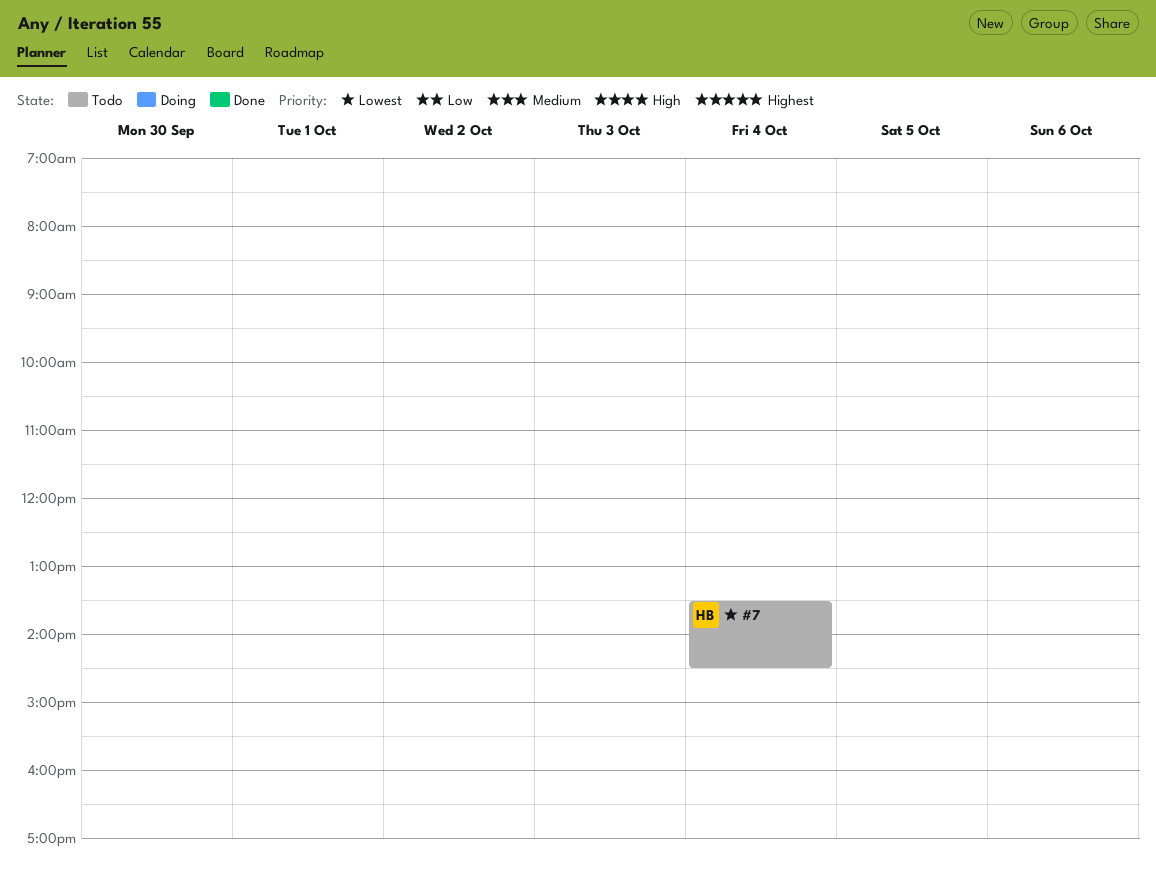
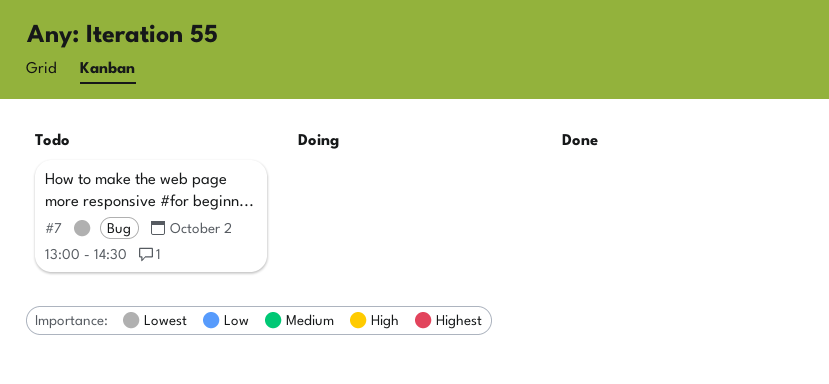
#7, day: Oct 4 -> Oct 2
#7, begins: 13:30 -> 13:00

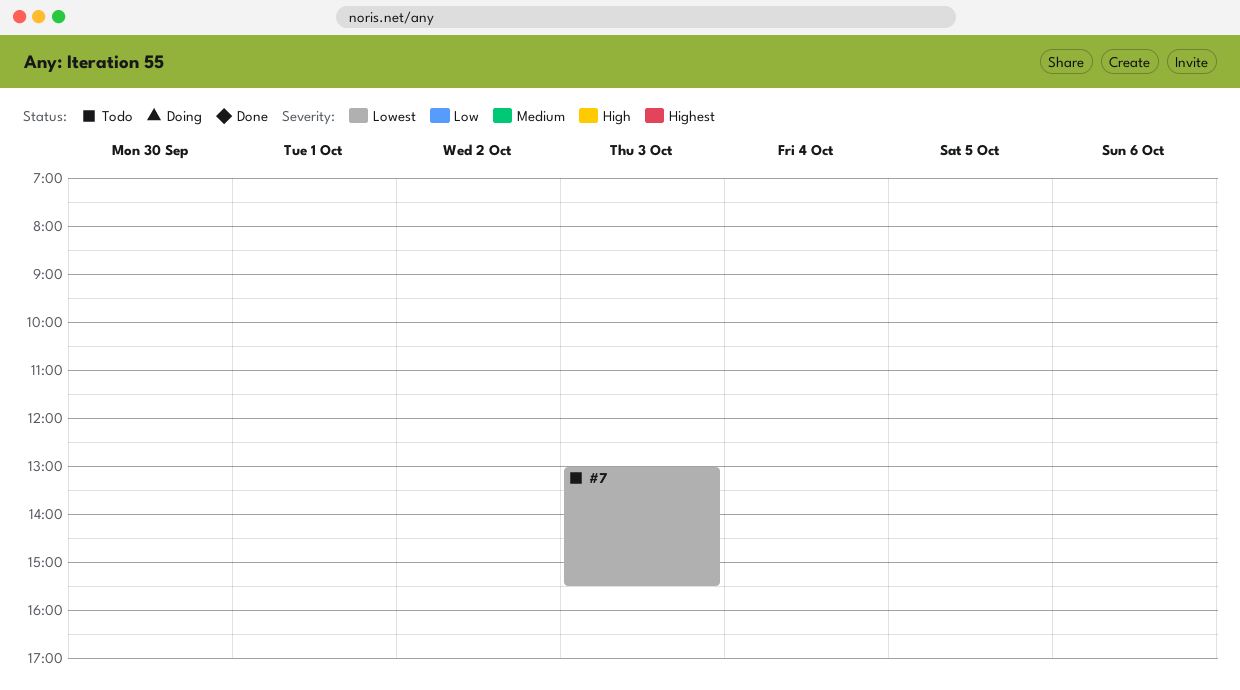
#7, day: Oct 2 -> Oct 3
#7, ends: 14:30 -> 15:30

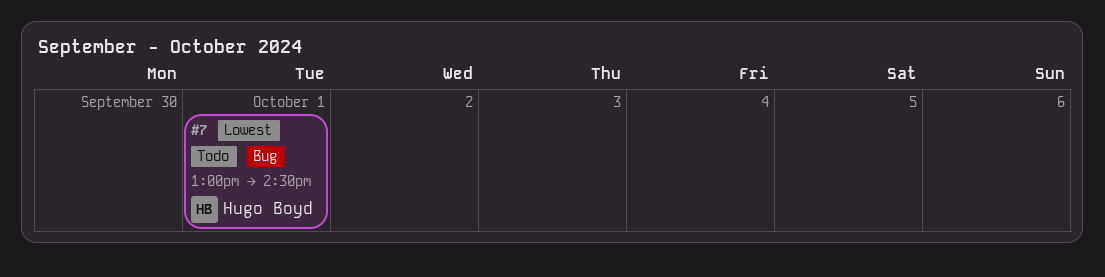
#7, day: Oct 3 -> Oct 1
#7, ends: 15:30 -> 14:30

